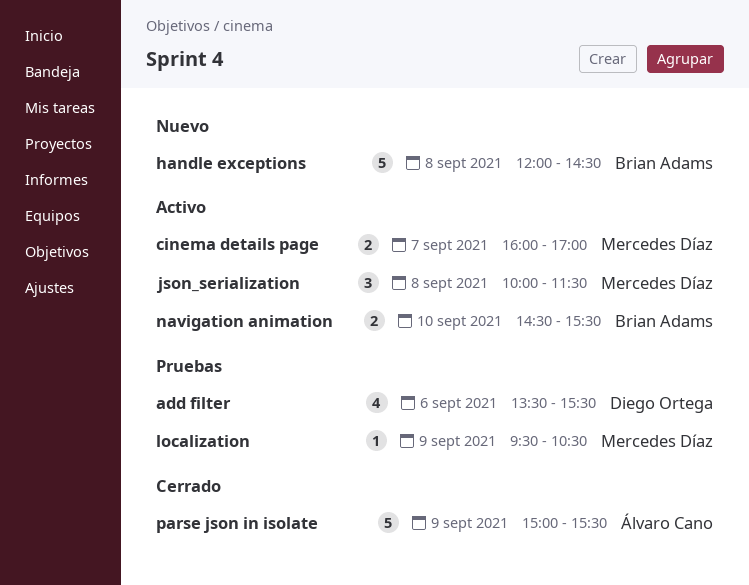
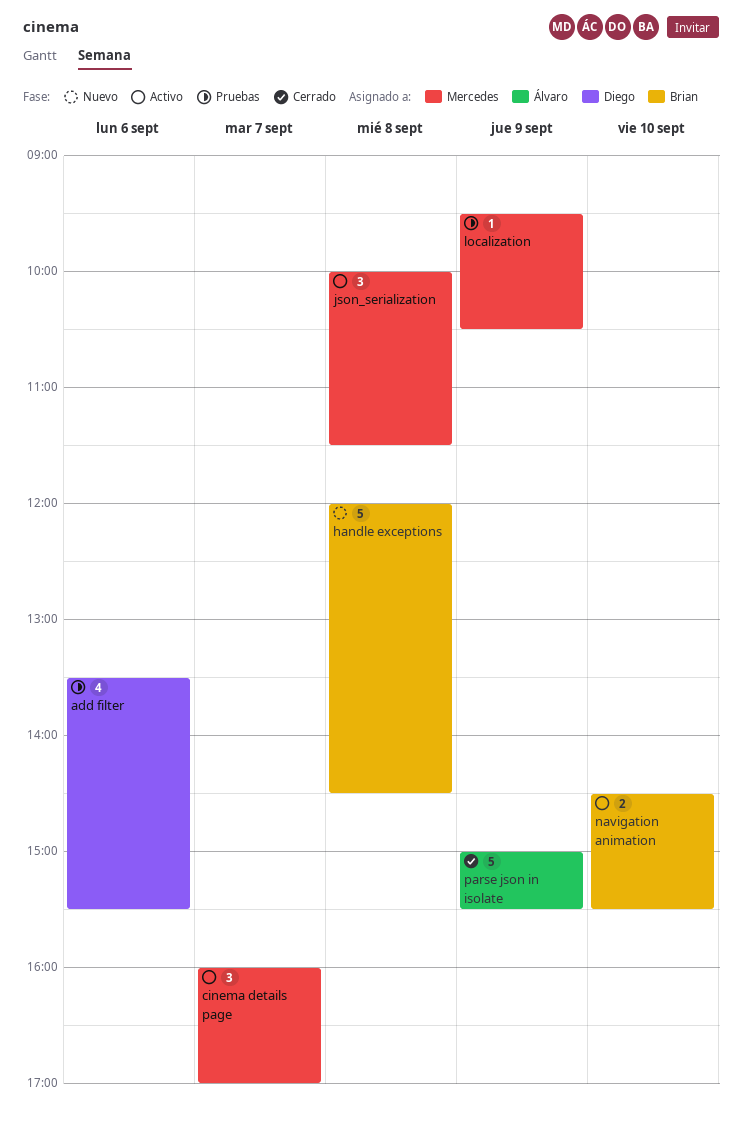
cinema details page, estimate: 2 -> 3

